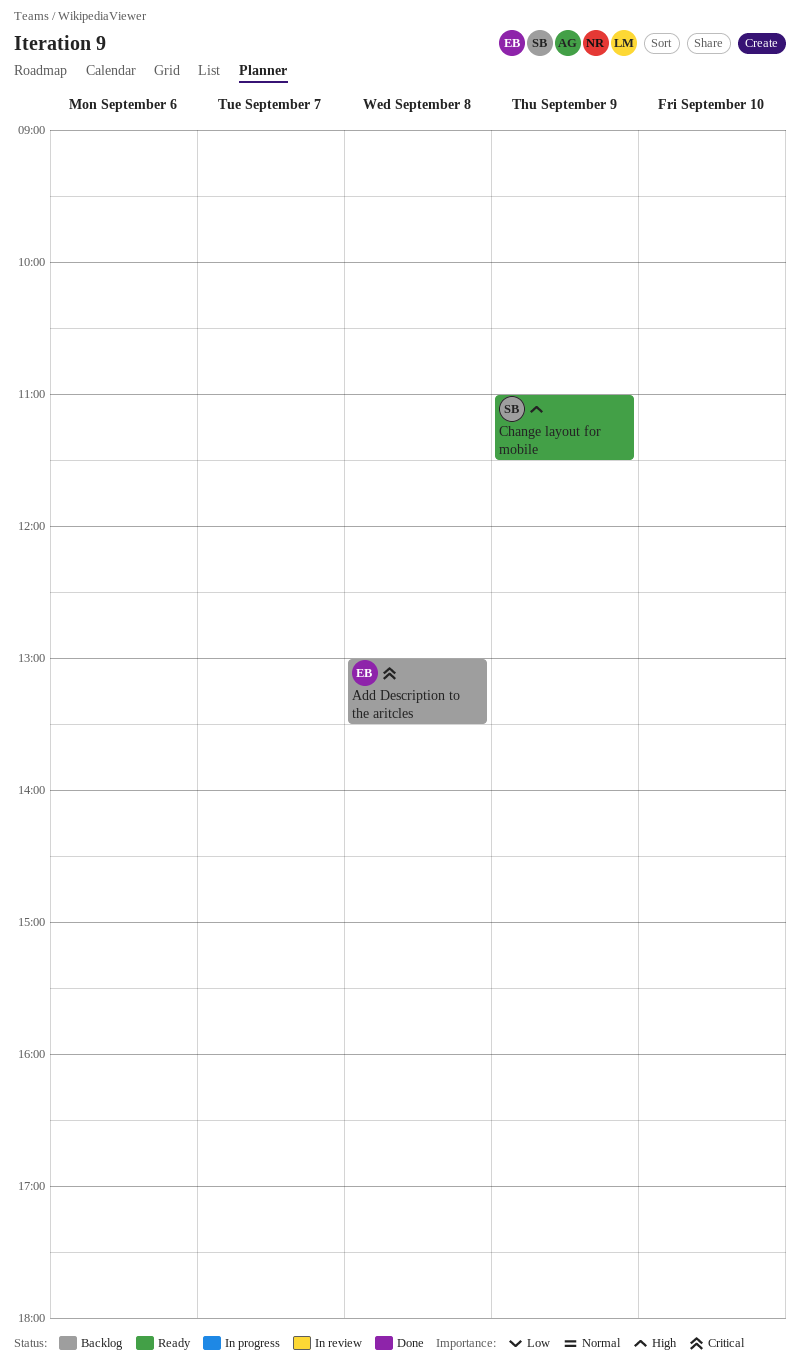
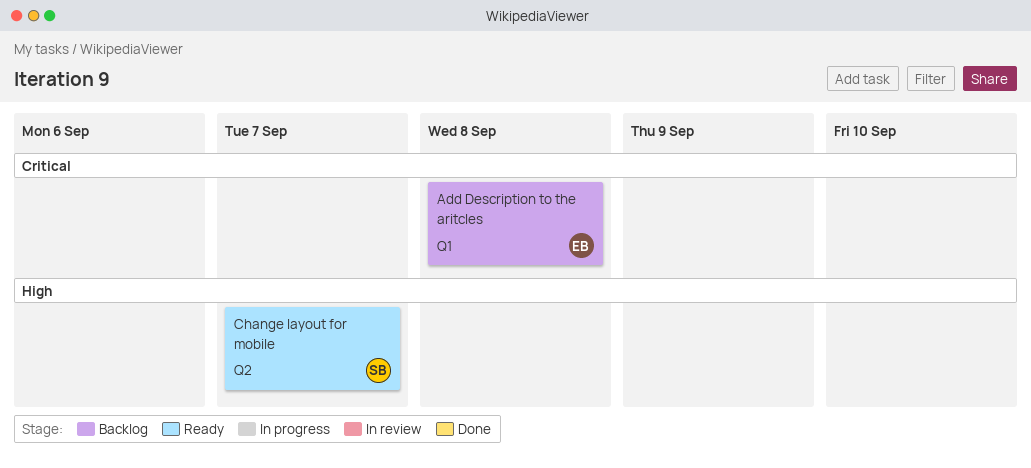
Change layout for mobile, day: Sep 9 -> Sep 7

